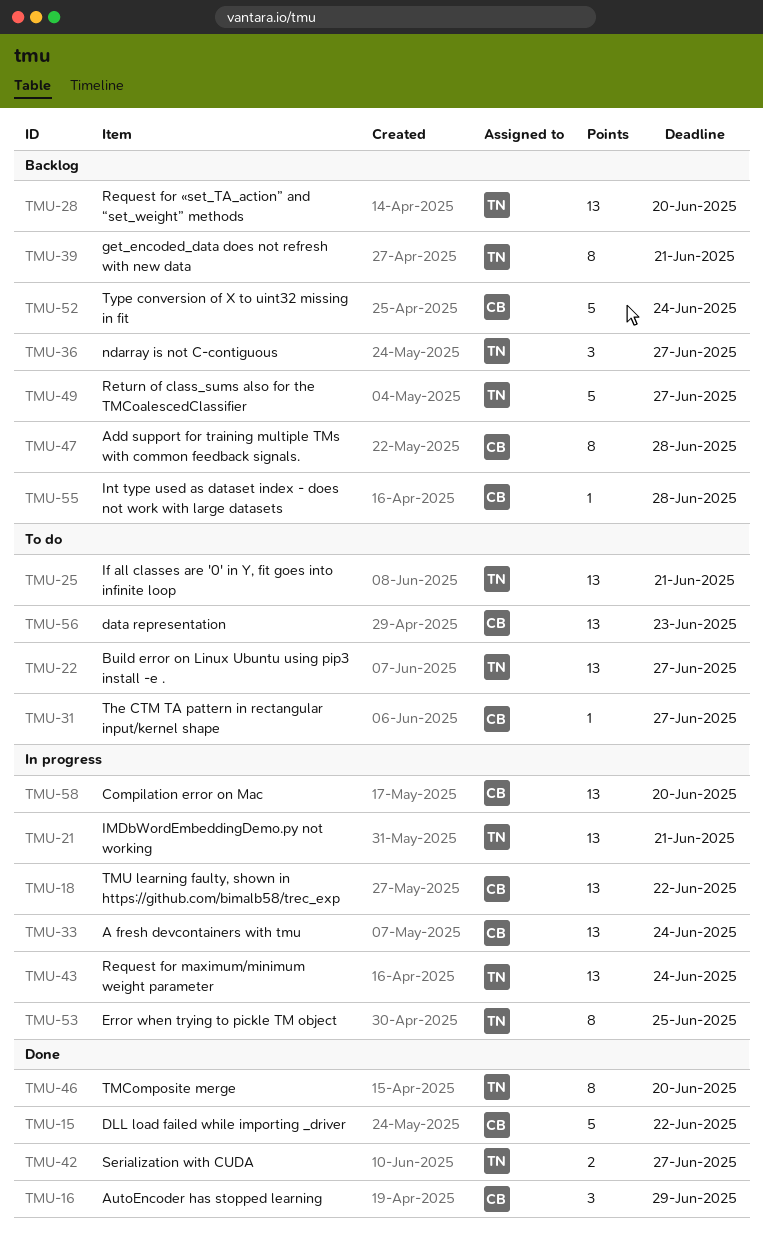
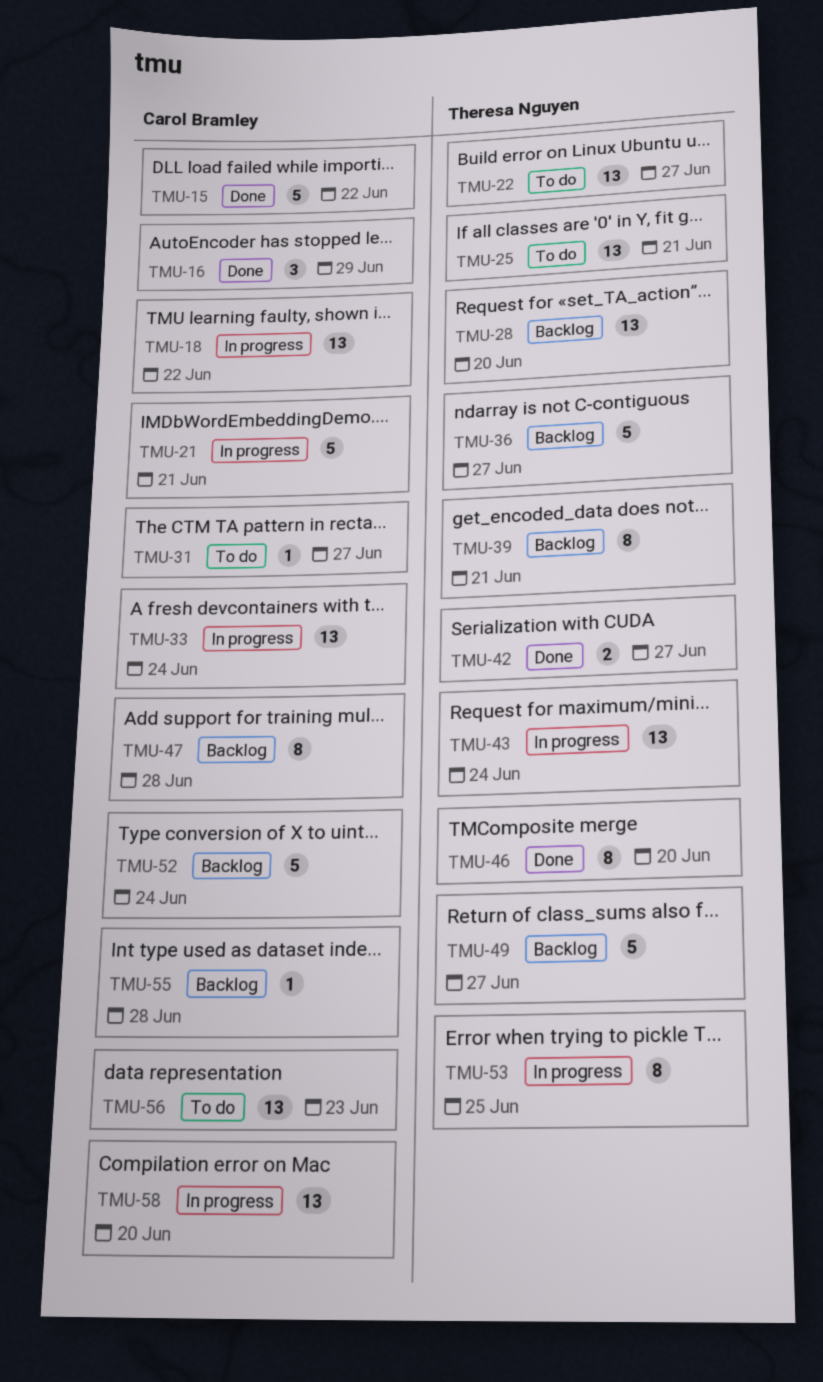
TMU-21, owner: Theresa Nguyen -> Carol Bramley
TMU-21, estimate: 13 -> 5
TMU-36, estimate: 3 -> 5

